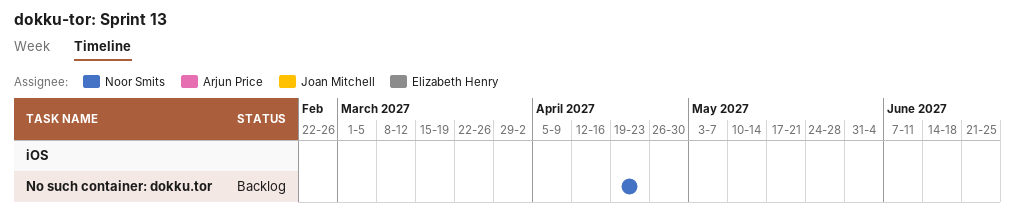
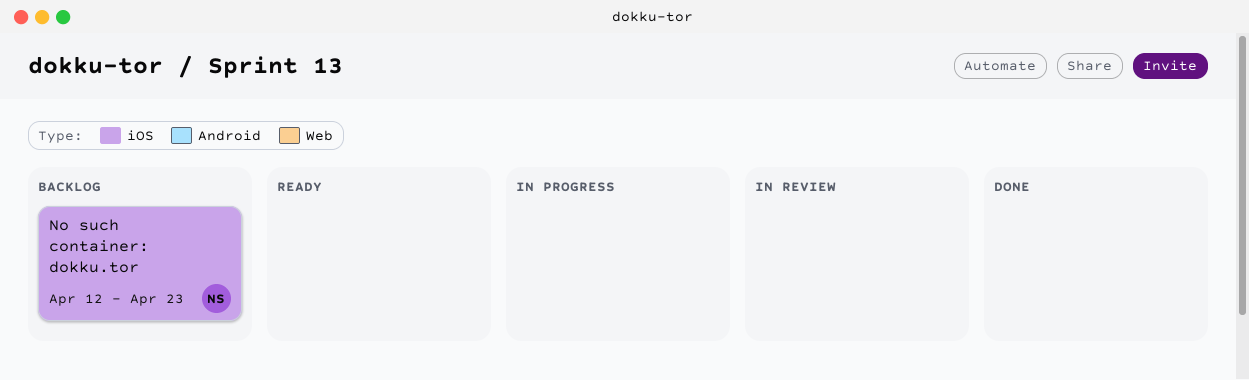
No such container: dokku.tor, start: Apr 19 -> Apr 12

